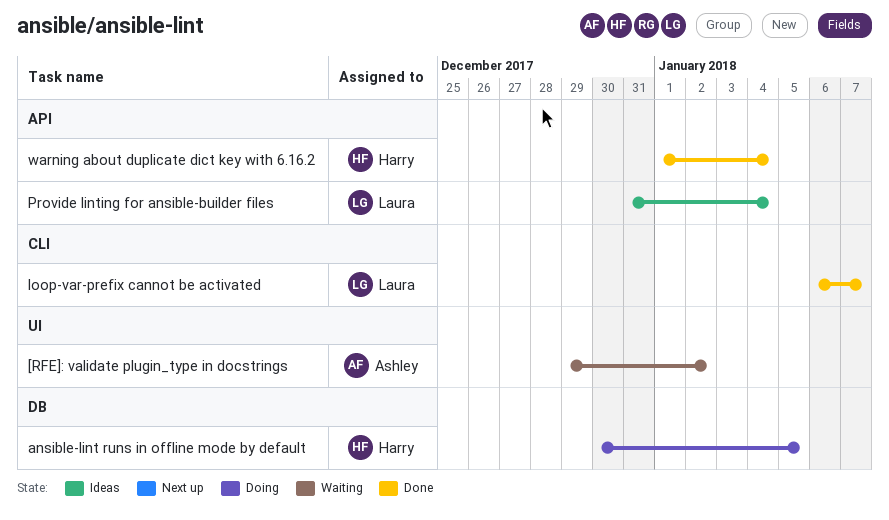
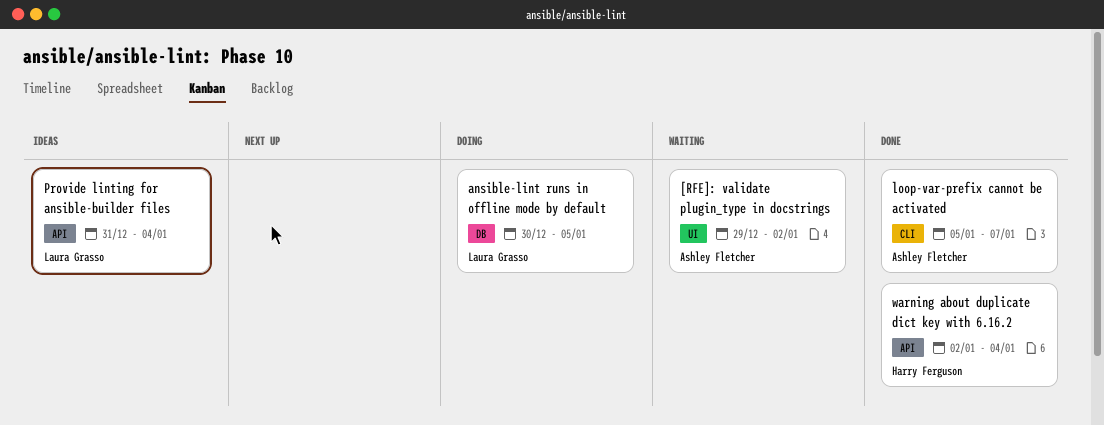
ansible-lint runs in offline mode by default, owner: Harry Ferguson -> Laura Grasso
loop-var-prefix cannot be activated, owner: Laura Grasso -> Ashley Fletcher
loop-var-prefix cannot be activated, start: Jan 6 -> Jan 5
warning about duplicate dict key with 6.16.2, start: Jan 1 -> Jan 2

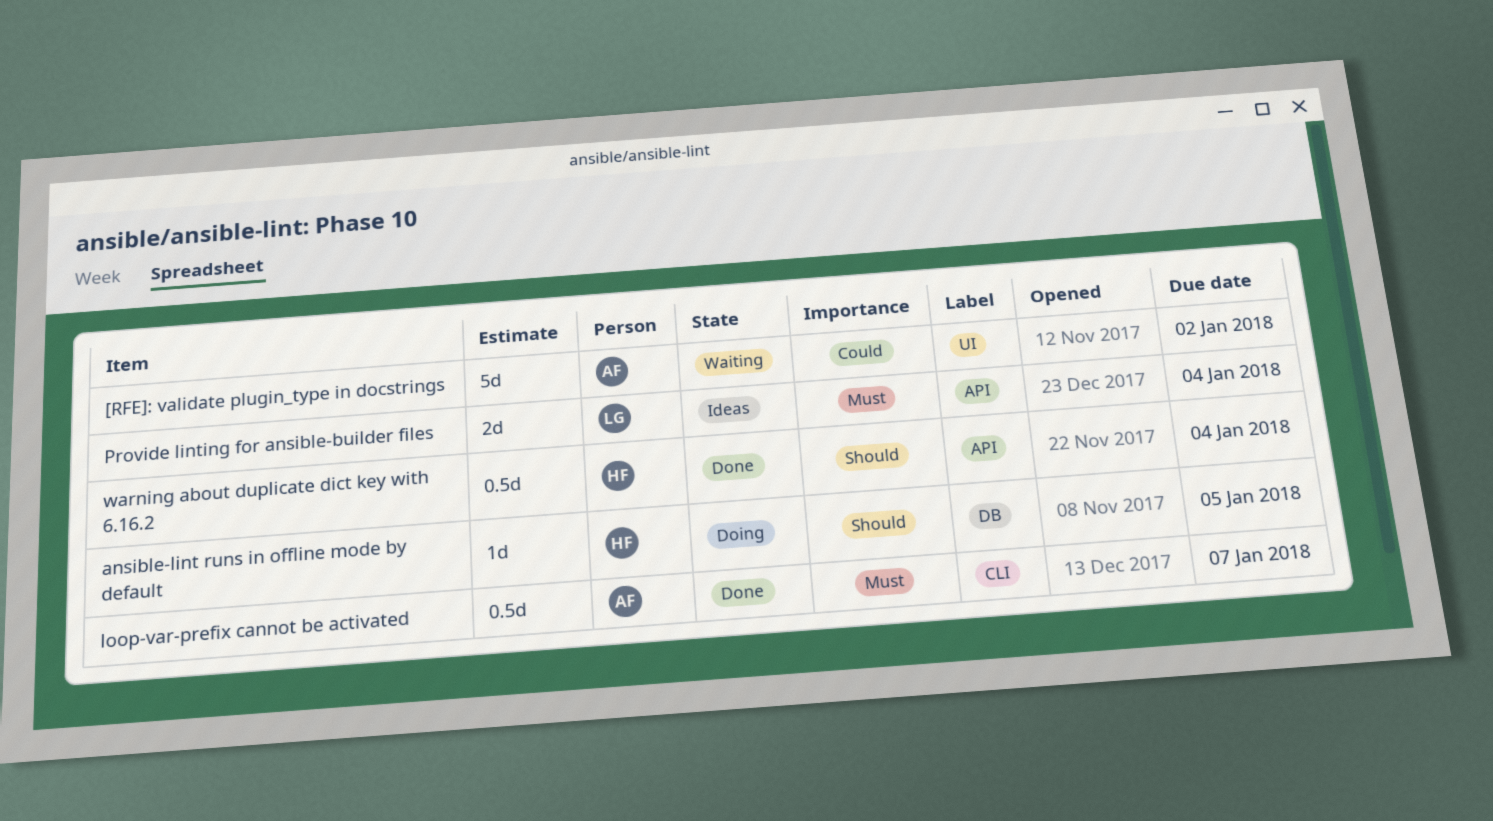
ansible-lint runs in offline mode by default, owner: Laura Grasso -> Harry Ferguson

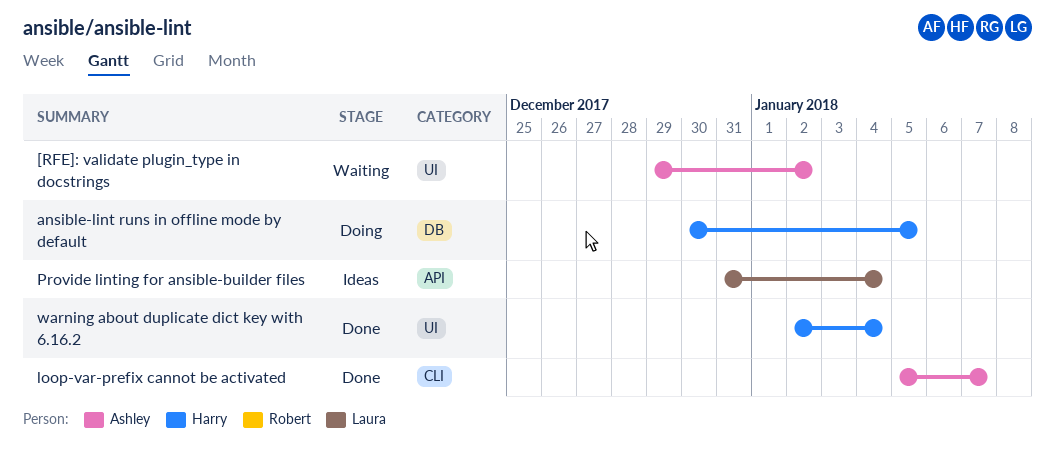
warning about duplicate dict key with 6.16.2, label: API -> UI

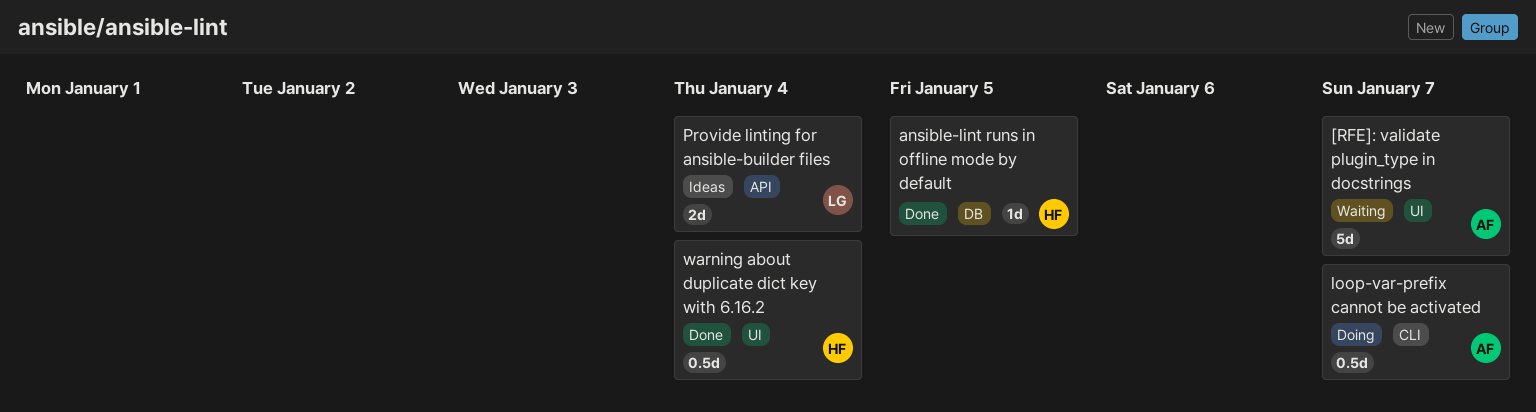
[RFE]: validate plugin_type in docstrings, due: Jan 2 -> Jan 7
ansible-lint runs in offline mode by default, status: Doing -> Done
loop-var-prefix cannot be activated, status: Done -> Doing

